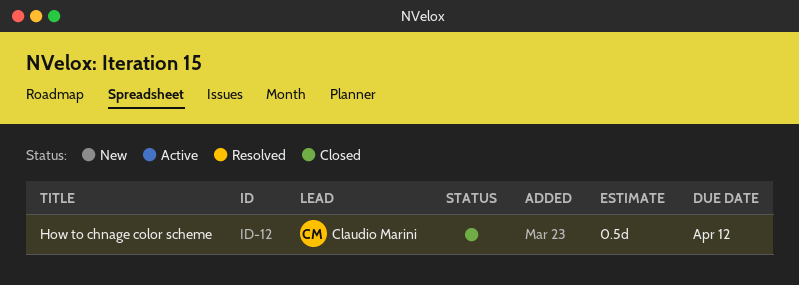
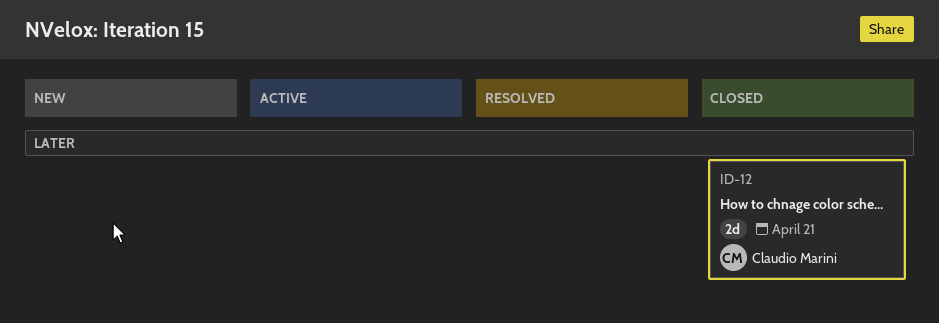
ID-12, estimate: 0.5d -> 2d
ID-12, due: Apr 12 -> Apr 21

